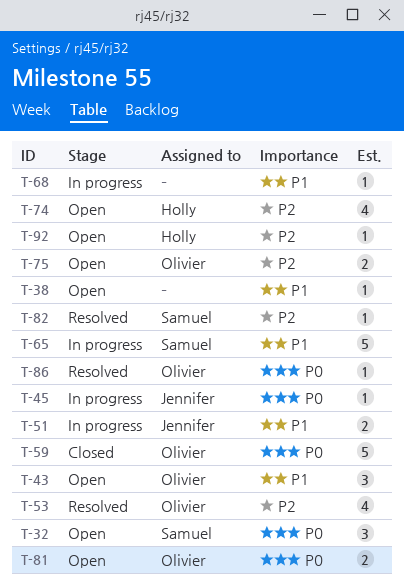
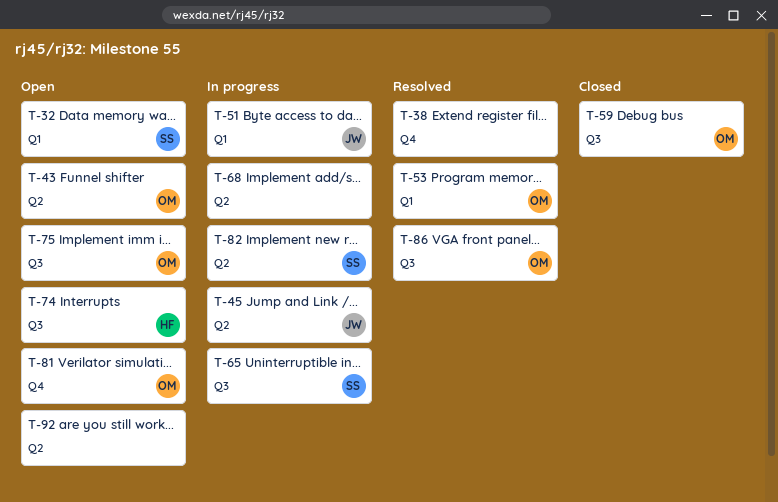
T-38, status: Open -> Resolved
T-82, status: Resolved -> In progress
T-92, owner: Holly -> none

